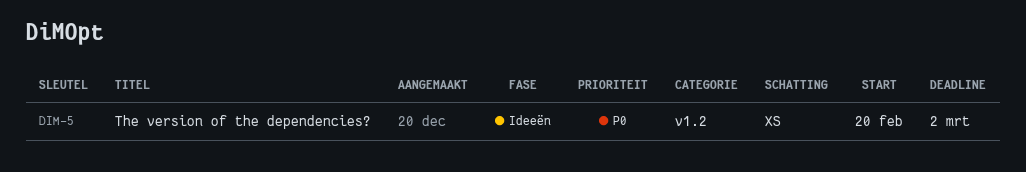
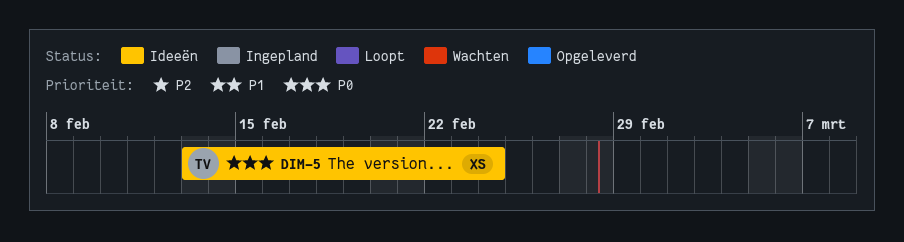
DIM-5, start: Feb 20 -> Feb 13
DIM-5, due: Mar 2 -> Feb 24

